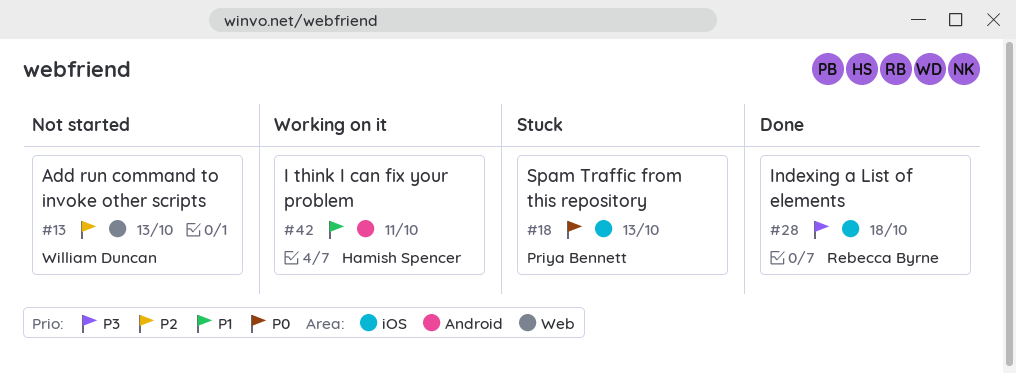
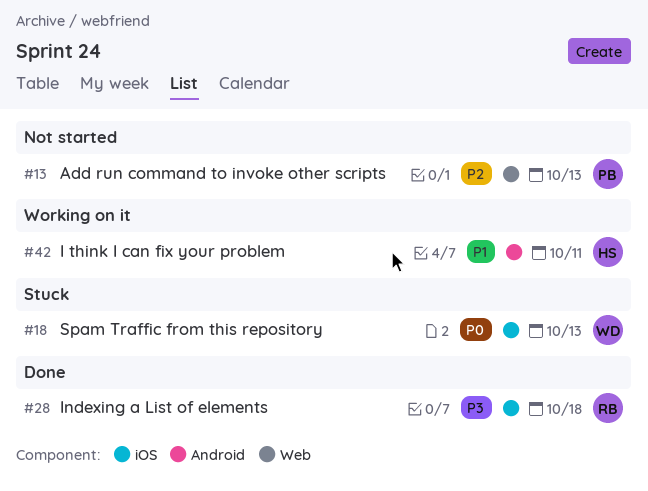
#13, owner: William Duncan -> Priya Bennett
#18, owner: Priya Bennett -> William Duncan

